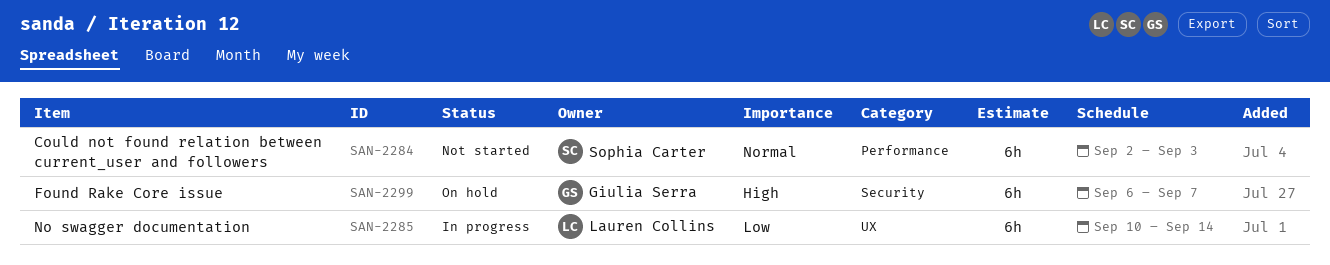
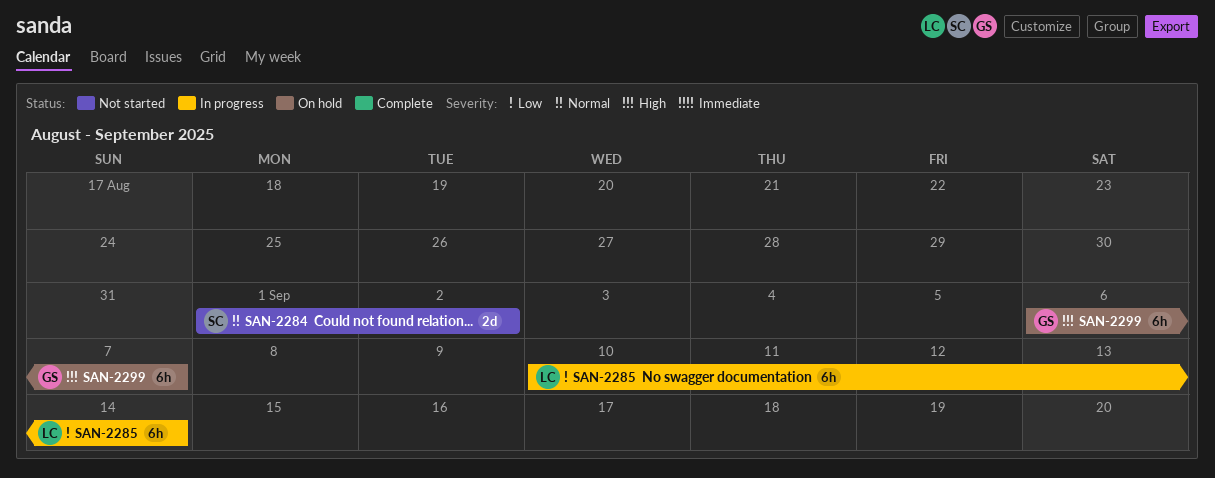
SAN-2284, estimate: 6h -> 2d
SAN-2284, start: Sep 2 -> Sep 1
SAN-2284, due: Sep 3 -> Sep 2

